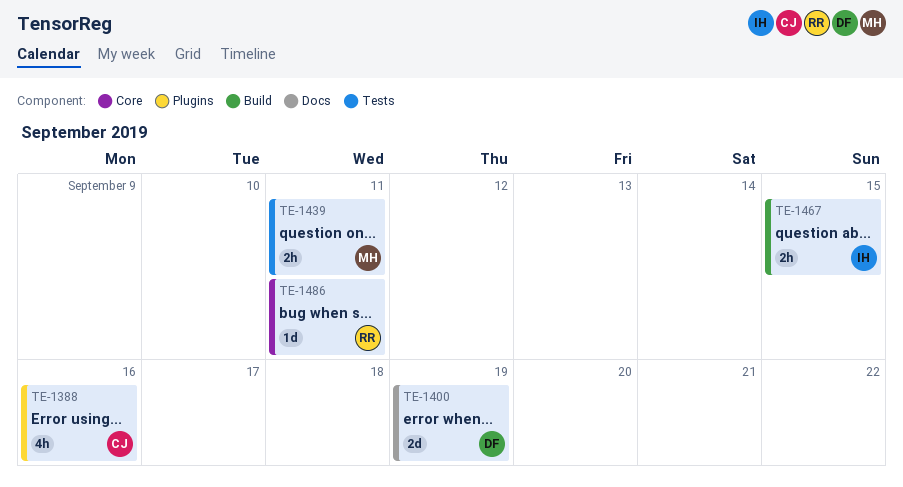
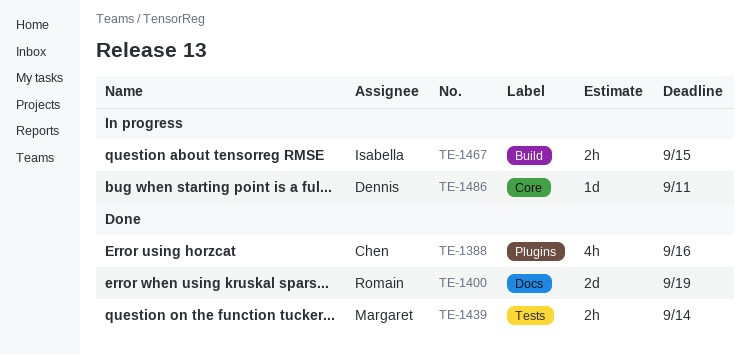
TE-1400, owner: Dennis -> Romain
TE-1439, due: Sep 11 -> Sep 14
TE-1486, owner: Romain -> Dennis

